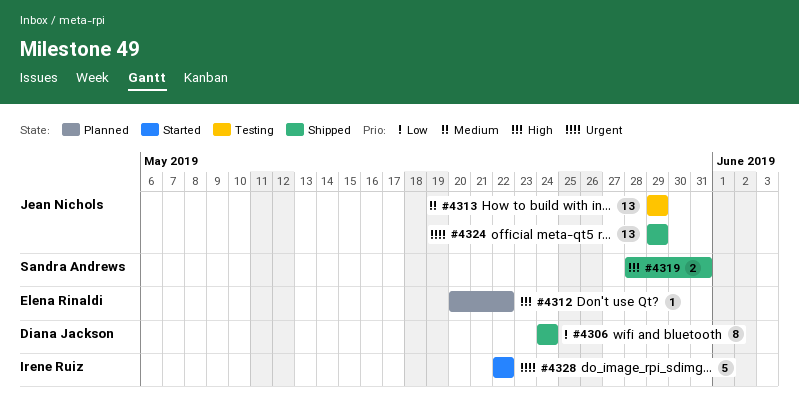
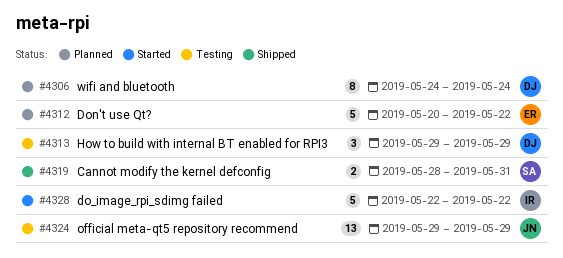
#4306, status: Shipped -> Planned
#4312, estimate: 1 -> 5
#4313, owner: Jean Nichols -> Diana Jackson
#4313, estimate: 13 -> 3
#4324, status: Shipped -> Testing

